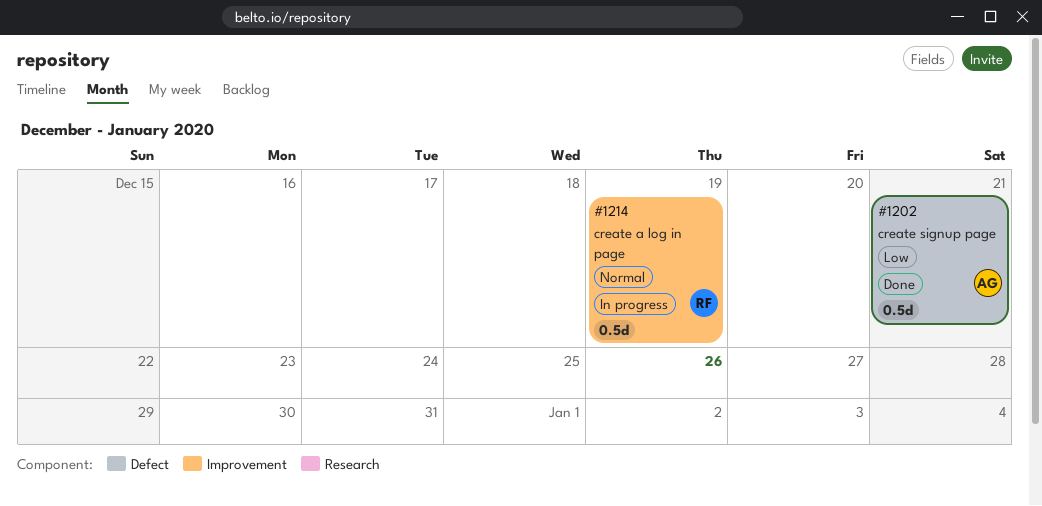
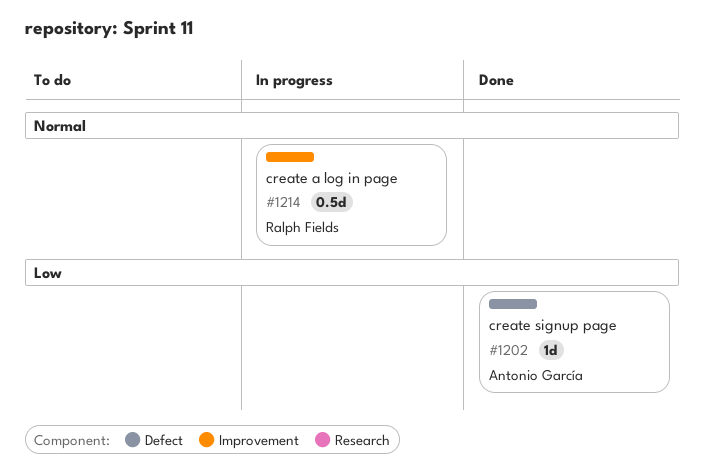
#1202, estimate: 0.5d -> 1d

